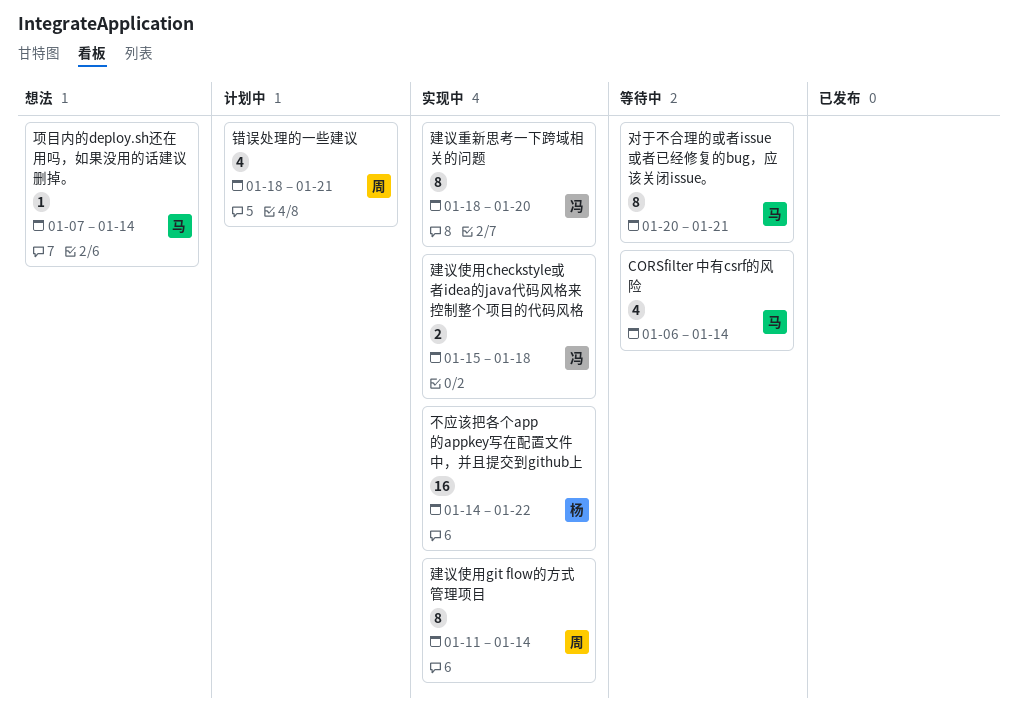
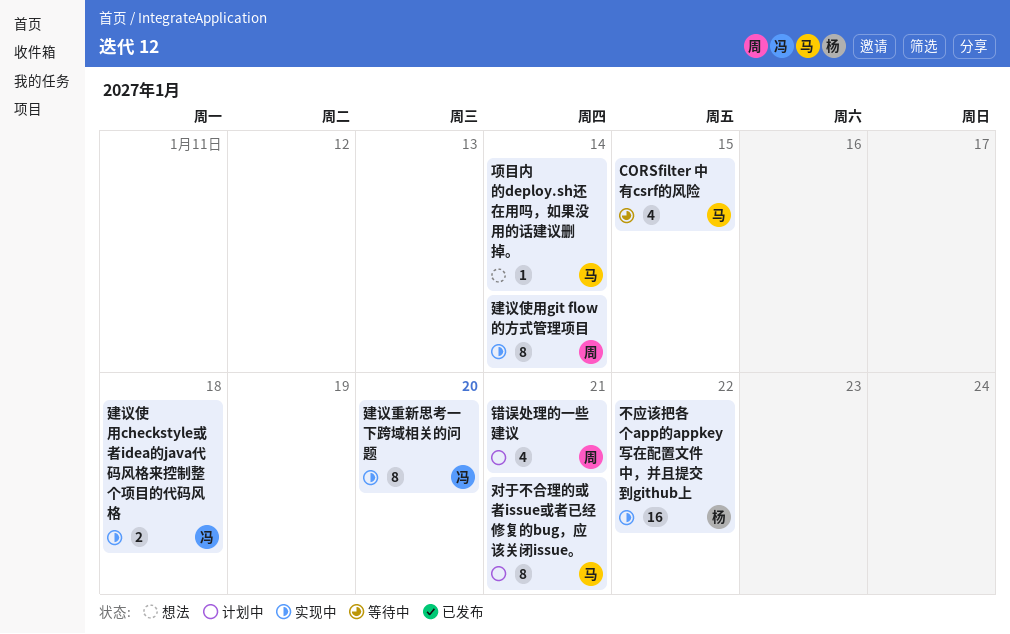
CORSfilter 中有csrf的风险, due: Jan 14 -> Jan 15
对于不合理的或者issue或者已经修复的bug，应该关闭issue。, status: 等待中 -> 计划中

